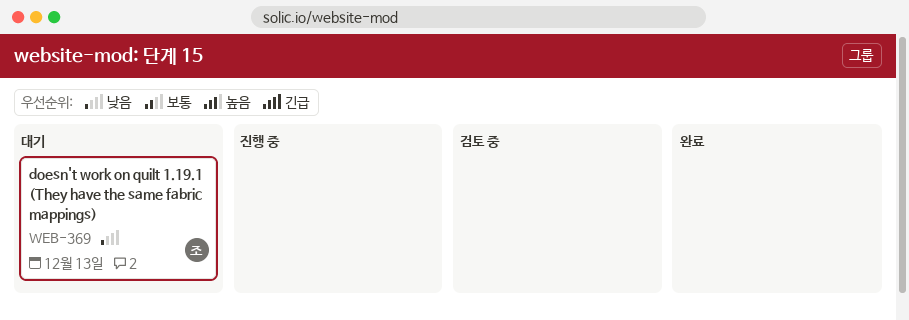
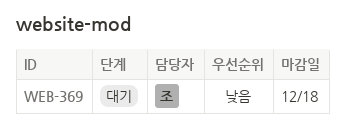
WEB-369, due: Dec 13 -> Dec 18

